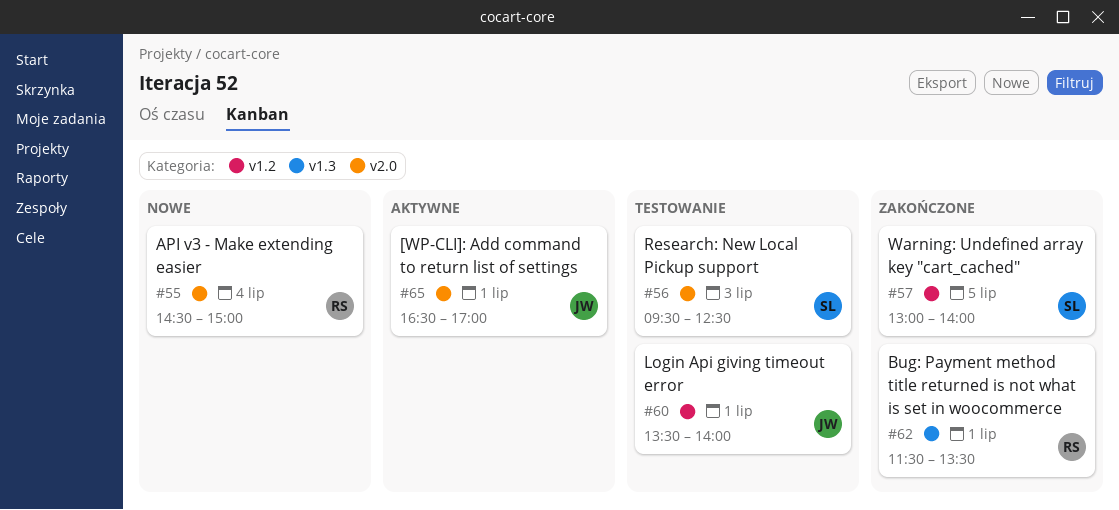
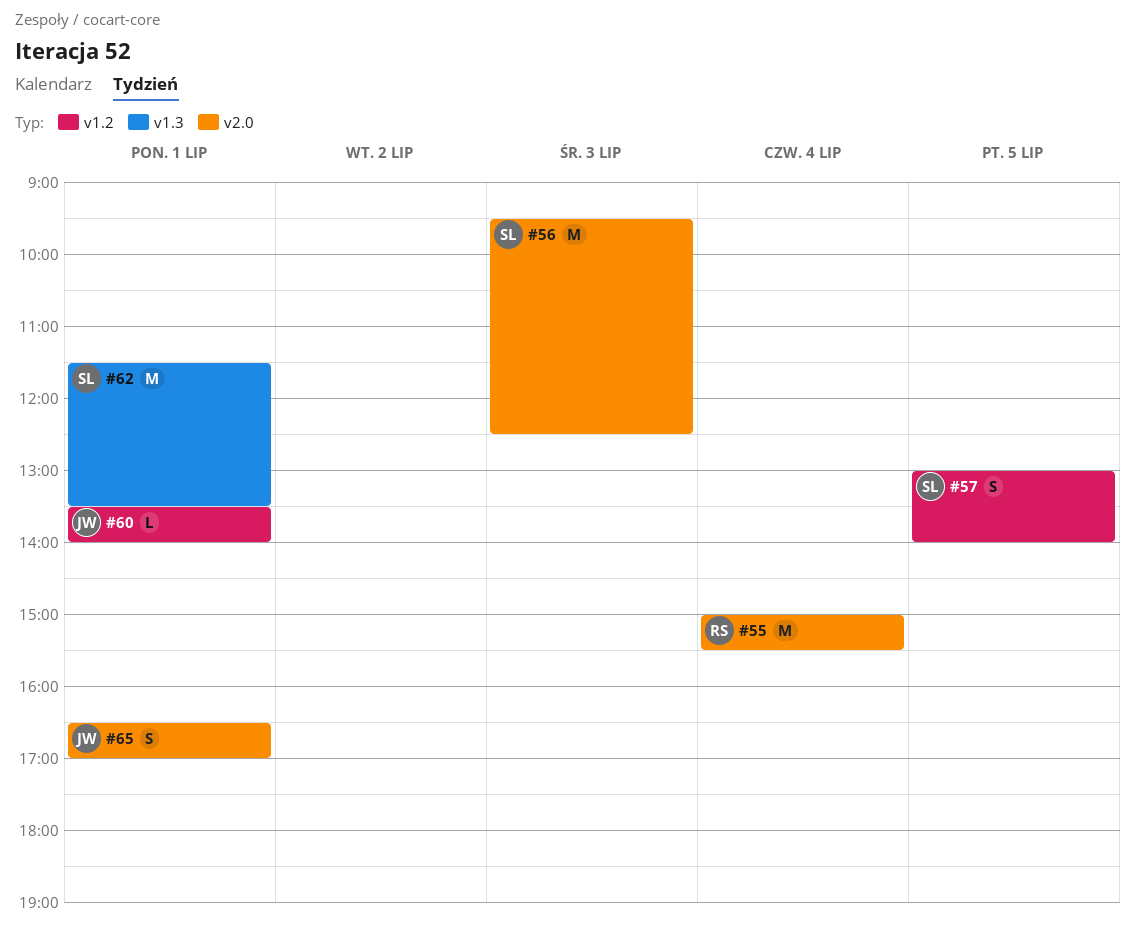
#55, begins: 14:30 -> 15:00
#55, ends: 15:00 -> 15:30
#62, owner: RS -> SL

